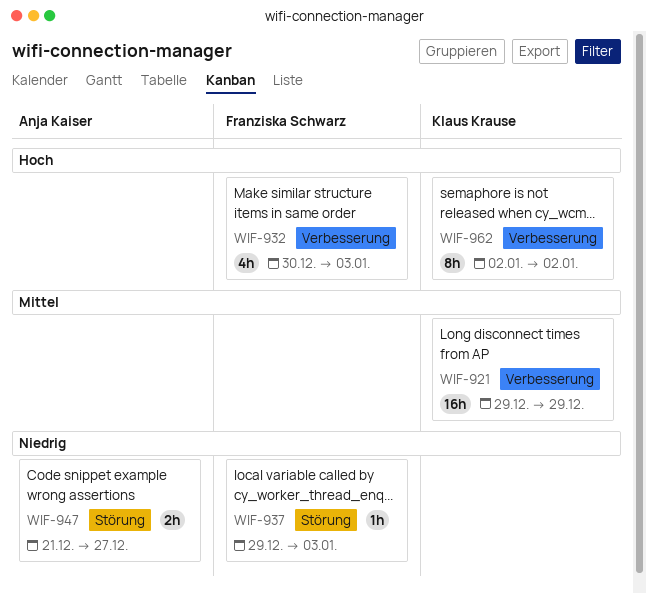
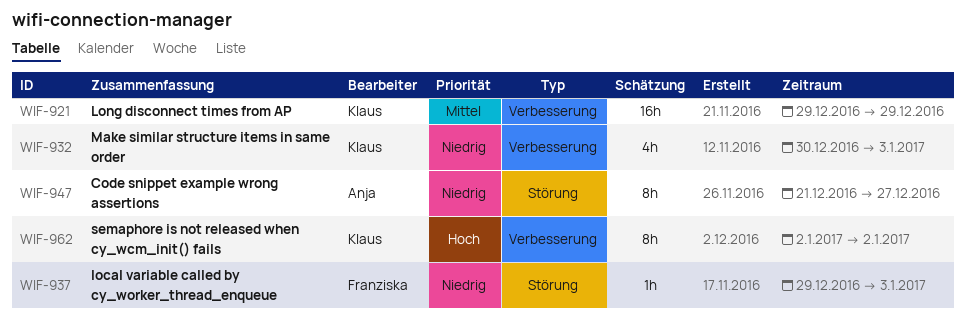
WIF-932, owner: Franziska Schwarz -> Klaus Krause
WIF-932, priority: Hoch -> Niedrig
WIF-947, estimate: 2h -> 8h

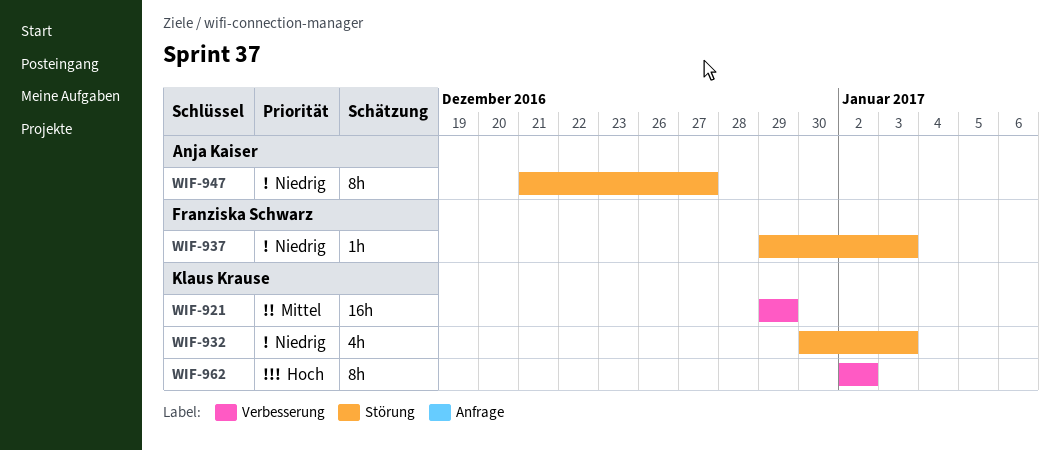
WIF-932, label: Verbesserung -> Störung

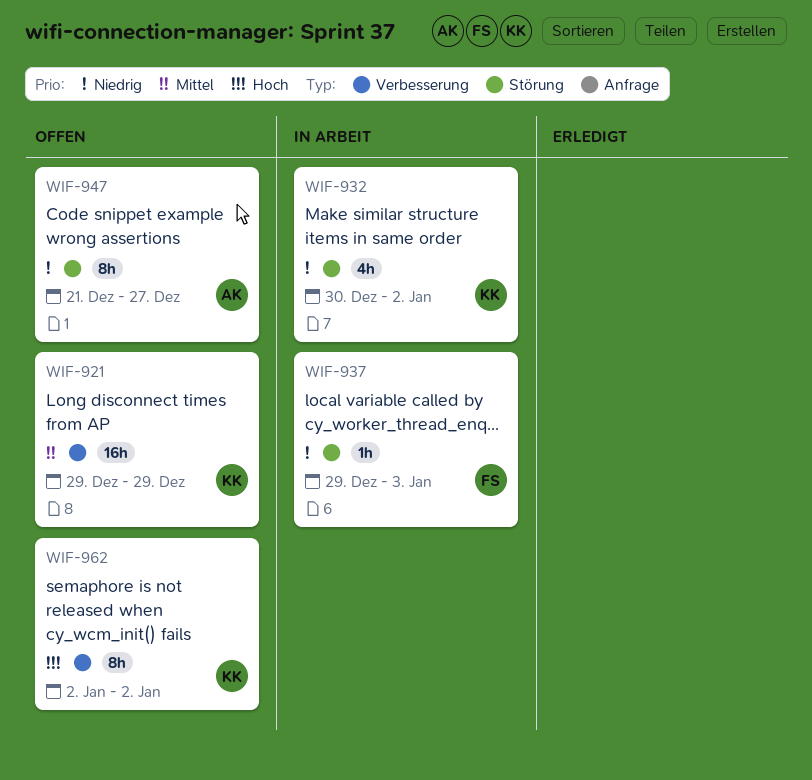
WIF-932, due: Jan 3 -> Jan 2

